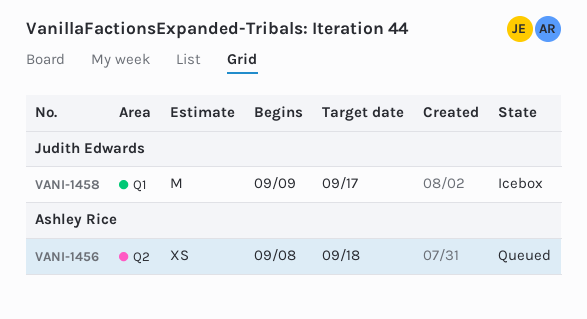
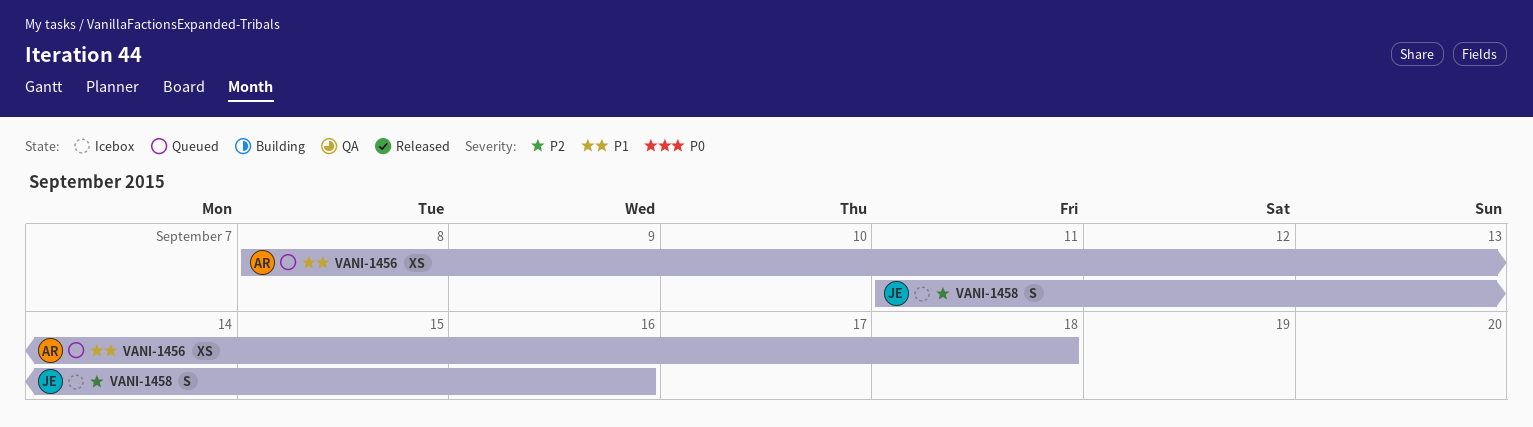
VANI-1458, estimate: M -> S
VANI-1458, start: Sep 9 -> Sep 11
VANI-1458, due: Sep 17 -> Sep 16

